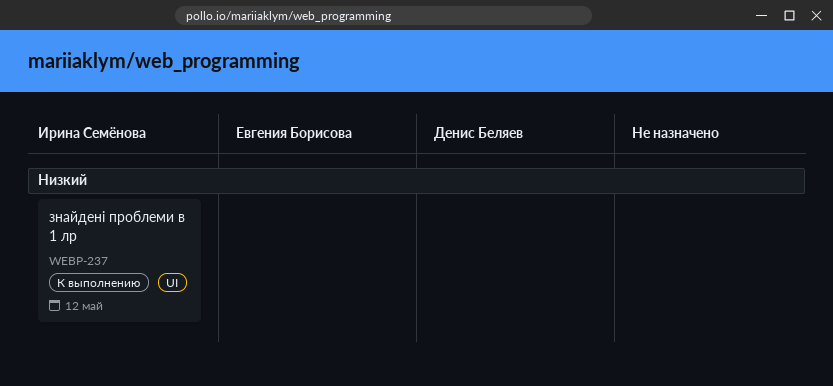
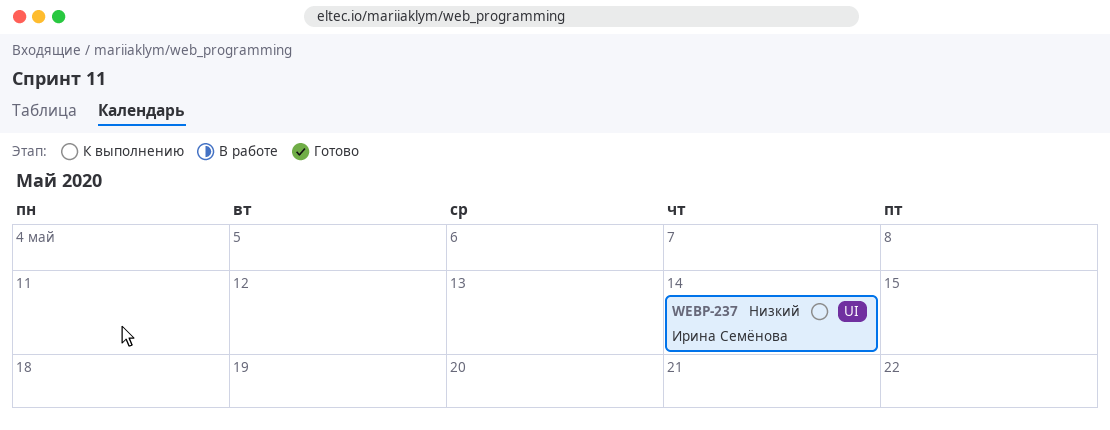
WEBP-237, due: May 12 -> May 14

